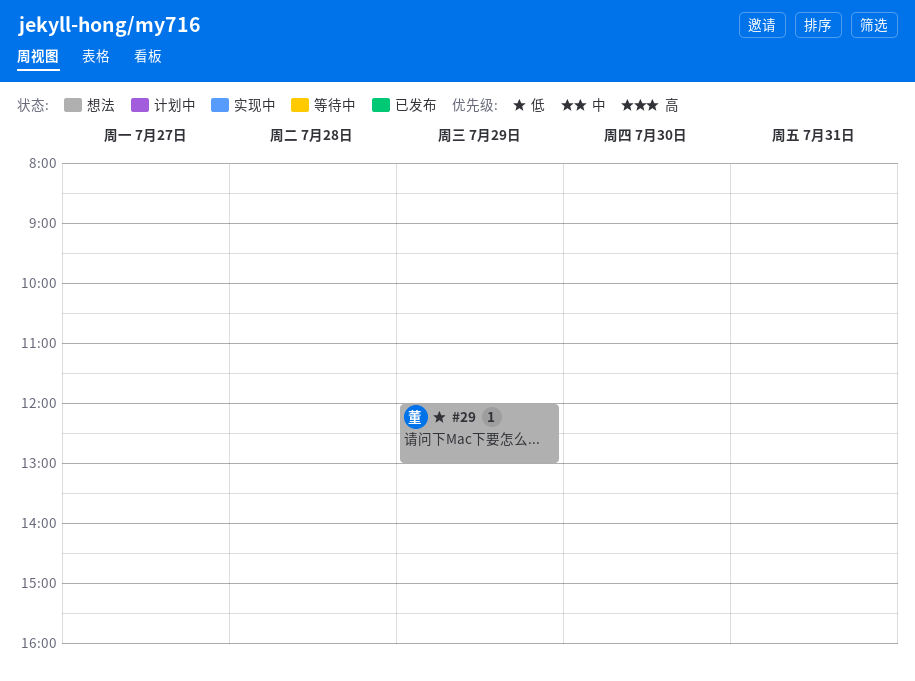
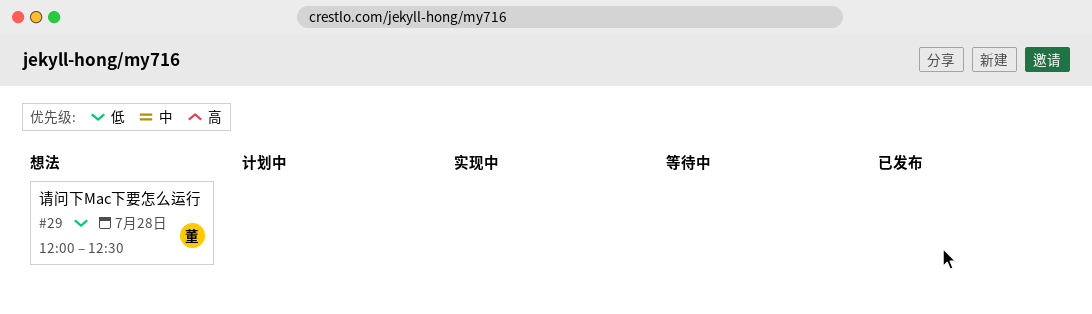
#29, day: Jul 29 -> Jul 28
#29, ends: 13:00 -> 12:30

